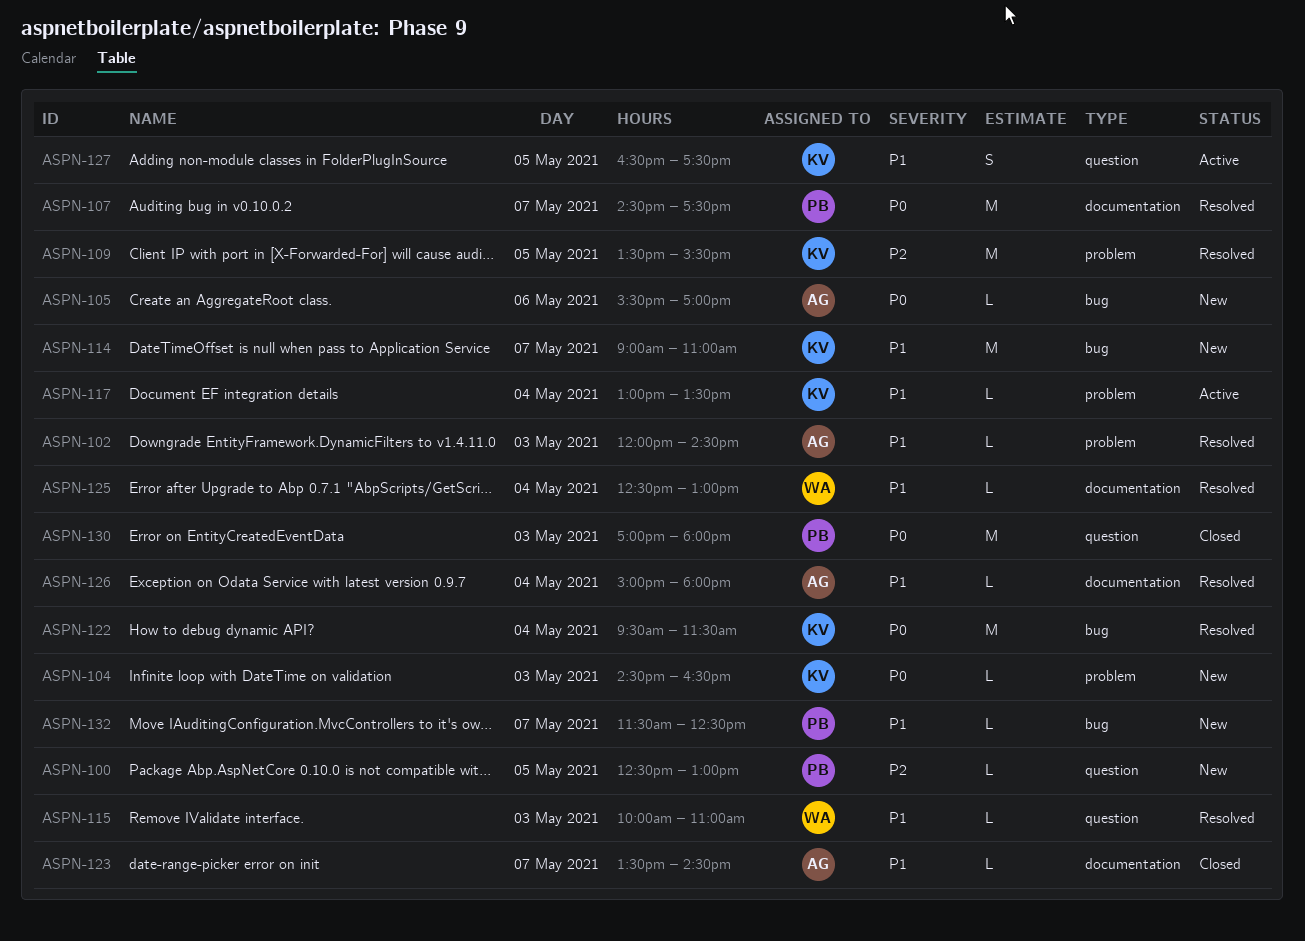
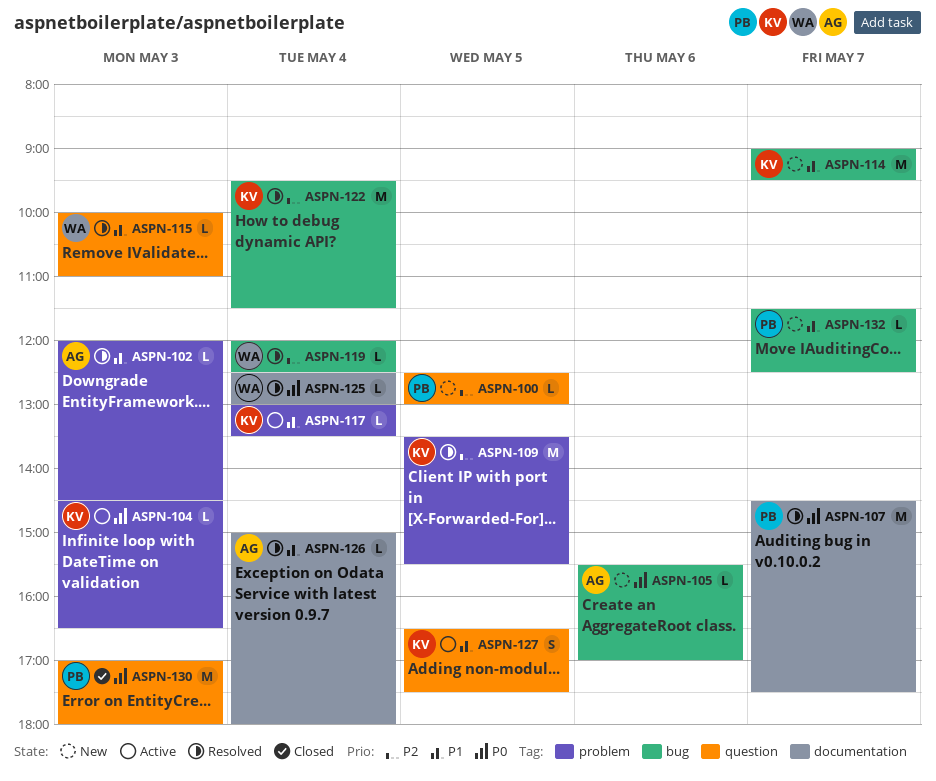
ASPN-104, status: New -> Active
ASPN-114, ends: 11:00 -> 09:30
ASPN-119: none -> present
ASPN-122, priority: P0 -> P2
ASPN-123: present -> none
ASPN-125, priority: P1 -> P0

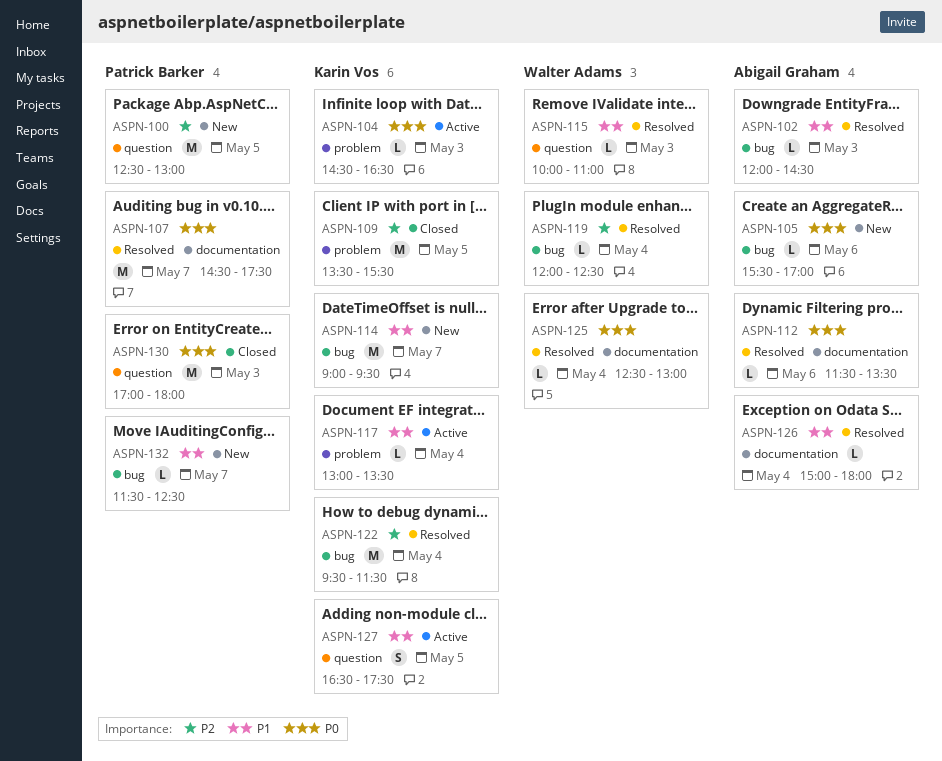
ASPN-100, estimate: L -> M
ASPN-102, label: problem -> bug
ASPN-109, status: Resolved -> Closed
ASPN-112: none -> present

